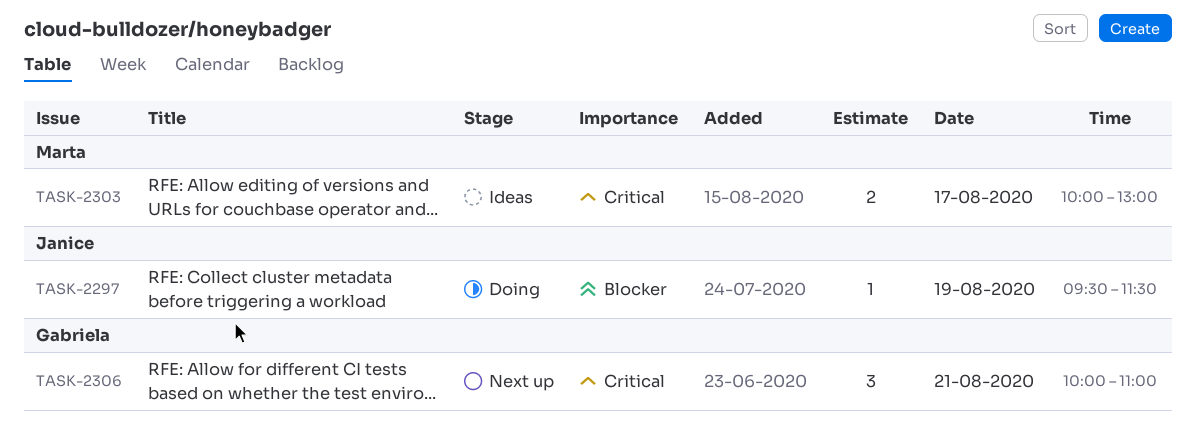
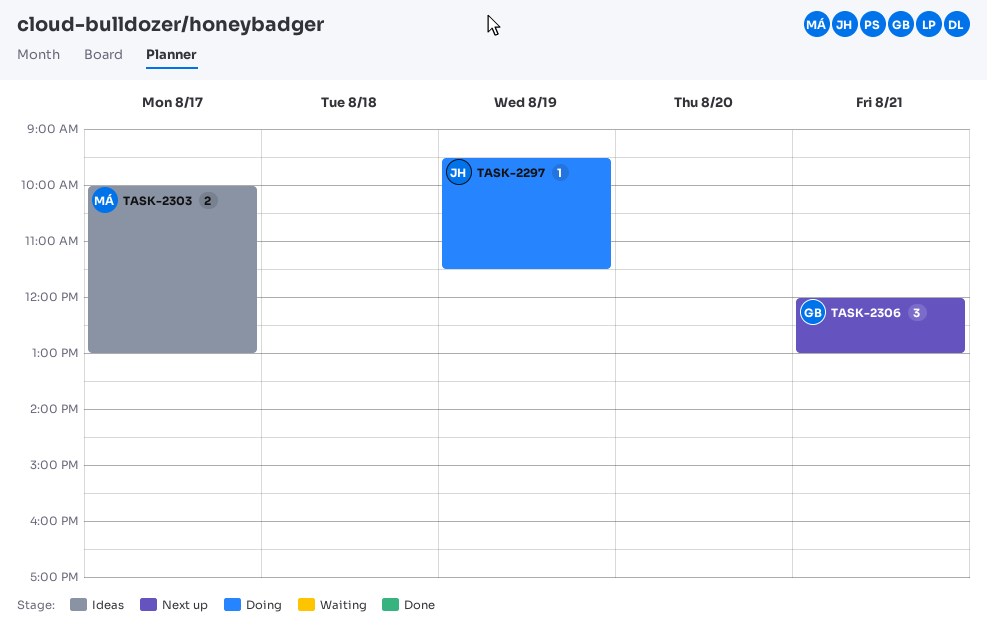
TASK-2306, begins: 10:00 -> 12:00
TASK-2306, ends: 11:00 -> 13:00

